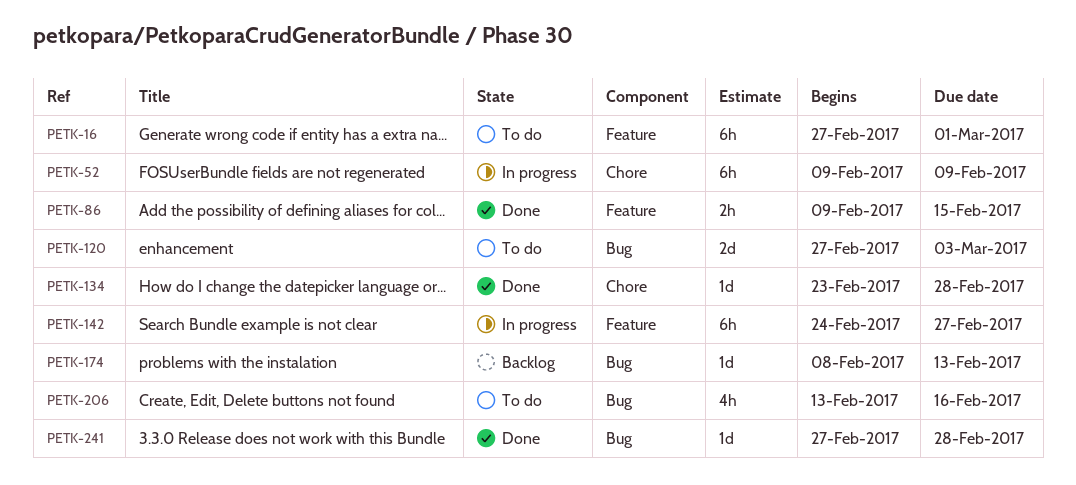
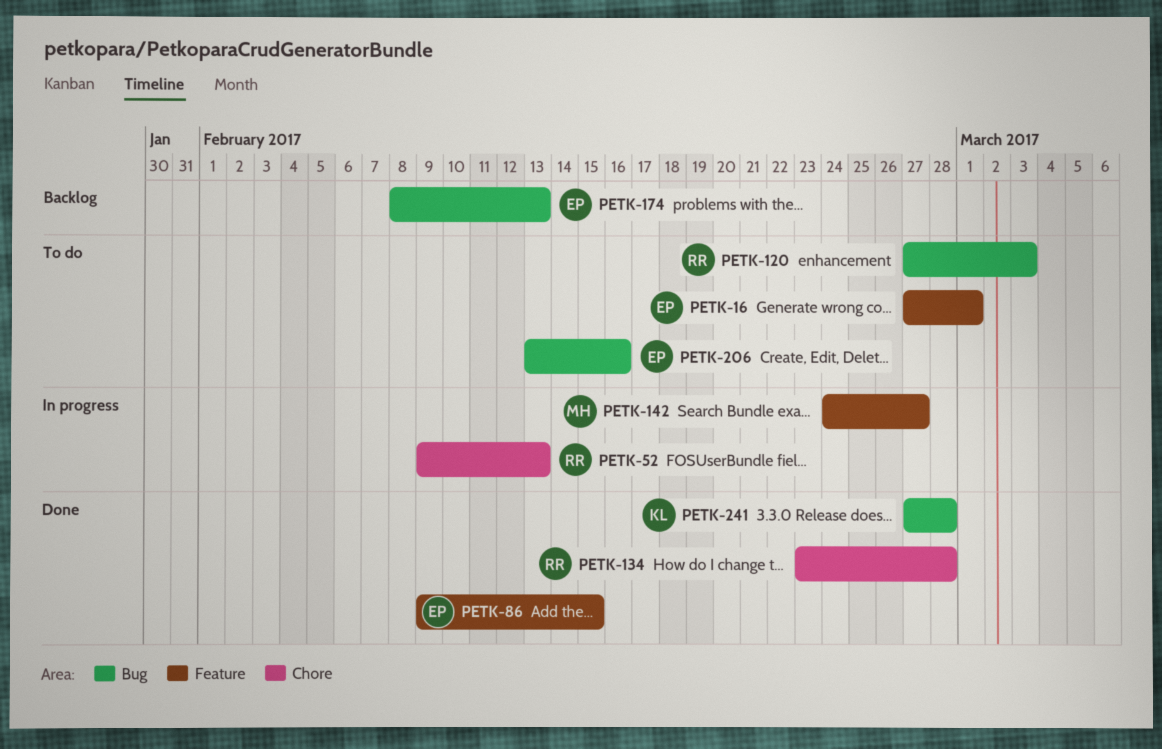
PETK-52, due: Feb 9 -> Feb 13

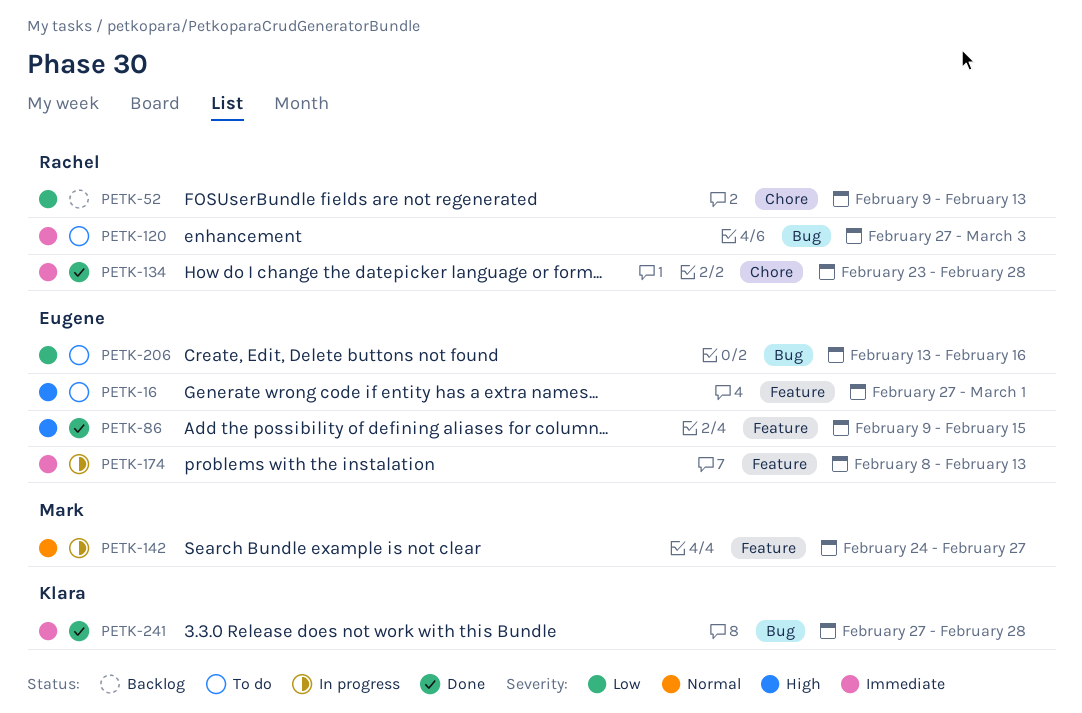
PETK-52, status: In progress -> Backlog
PETK-174, status: Backlog -> In progress
PETK-174, label: Bug -> Feature

